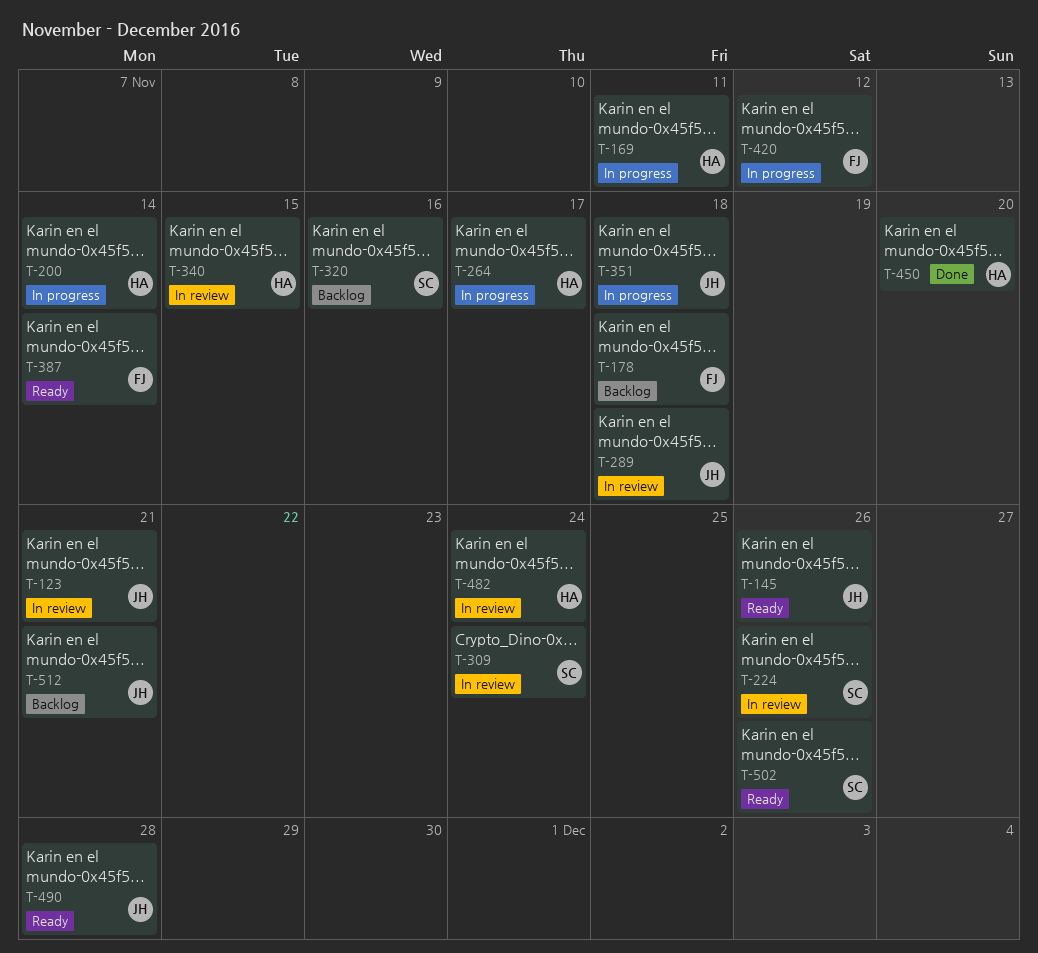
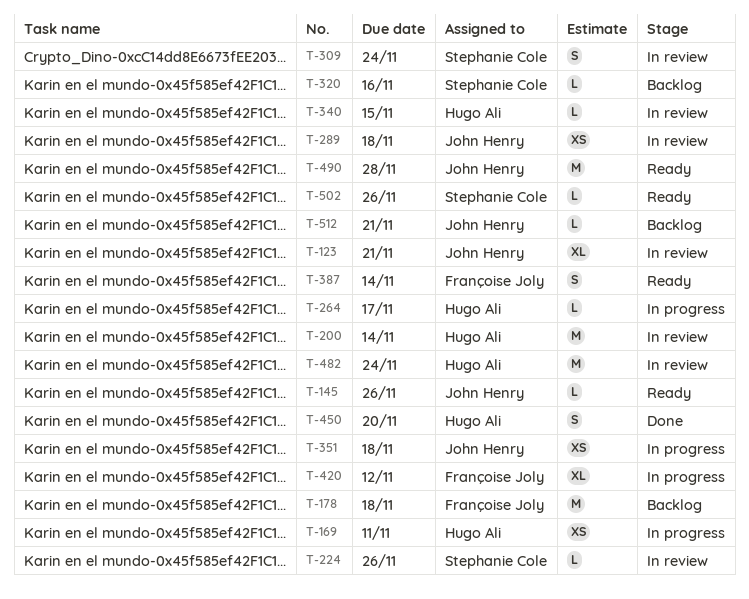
T-200, status: In progress -> In review

